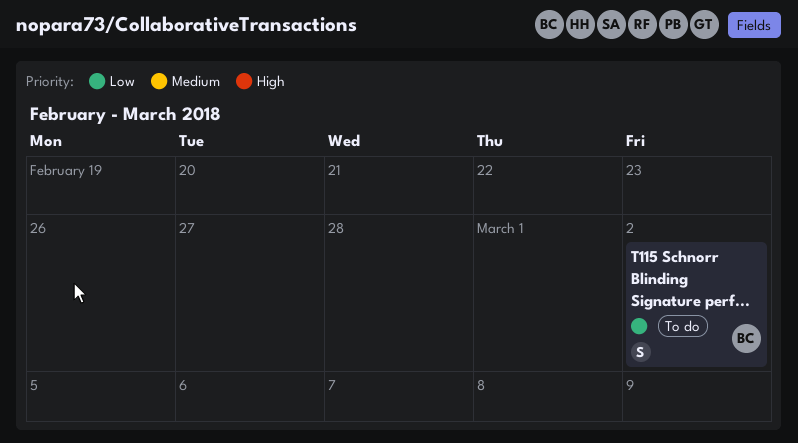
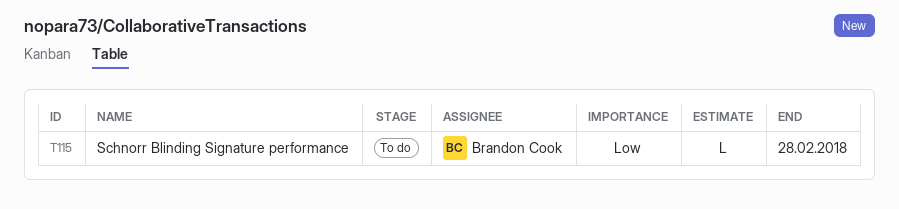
T115, estimate: S -> L
T115, due: Mar 2 -> Feb 28

